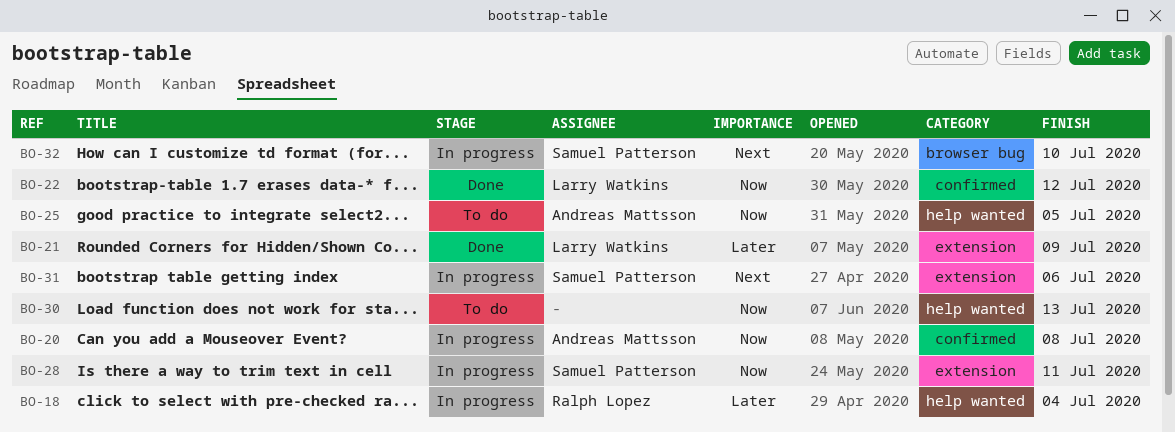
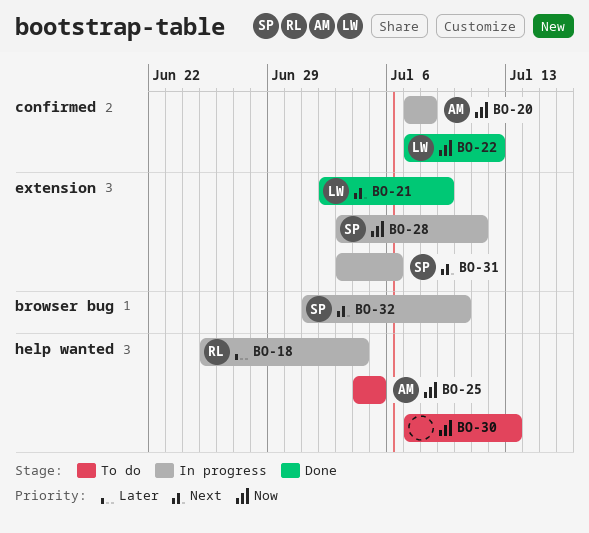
BO-21, priority: Later -> Next

